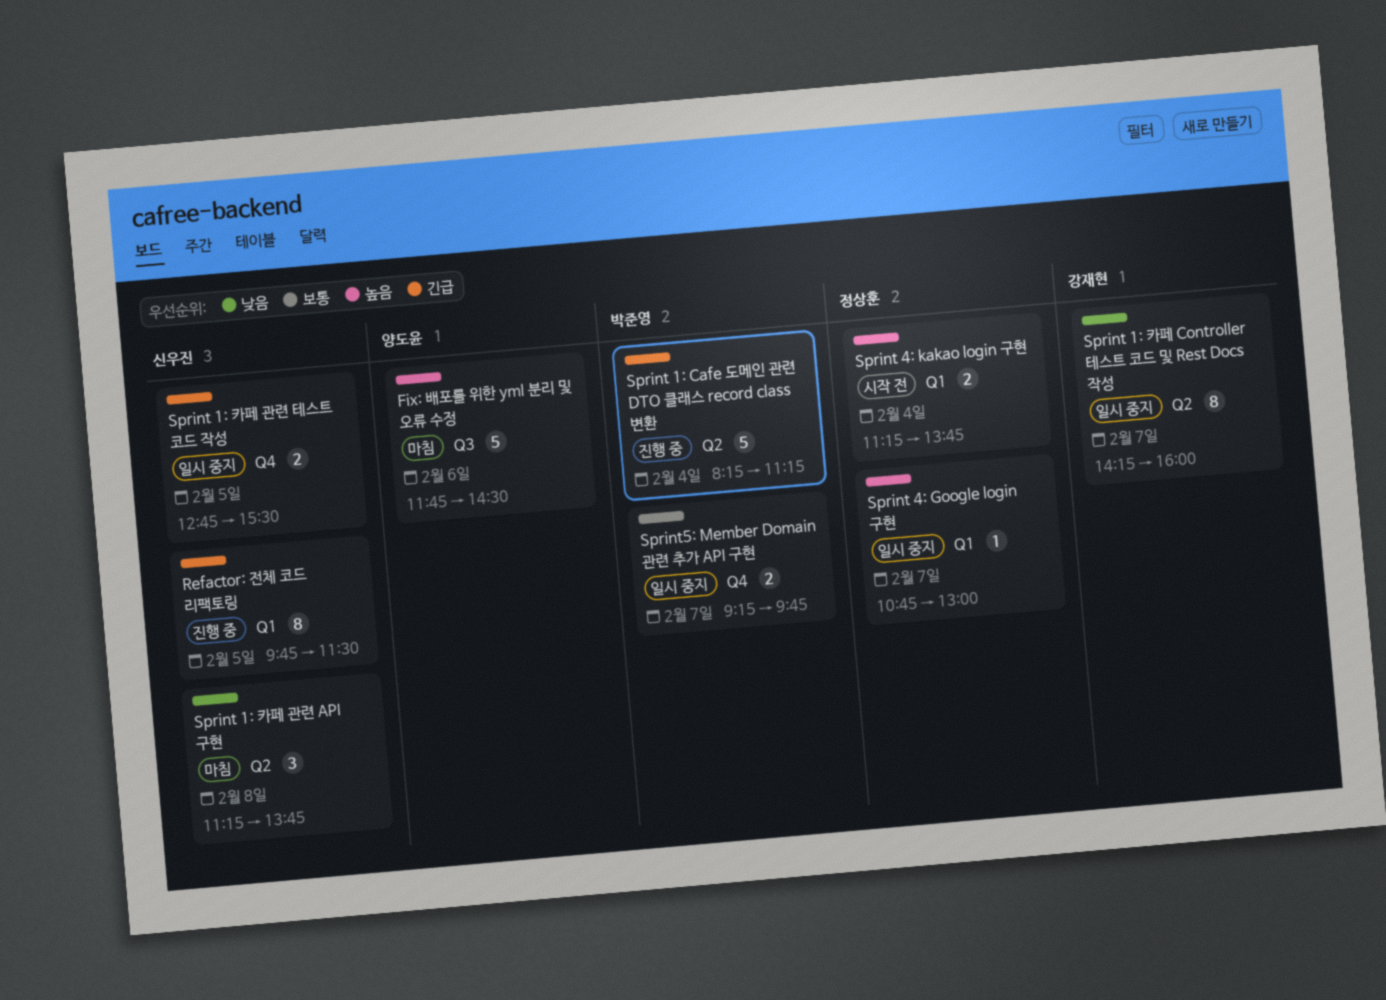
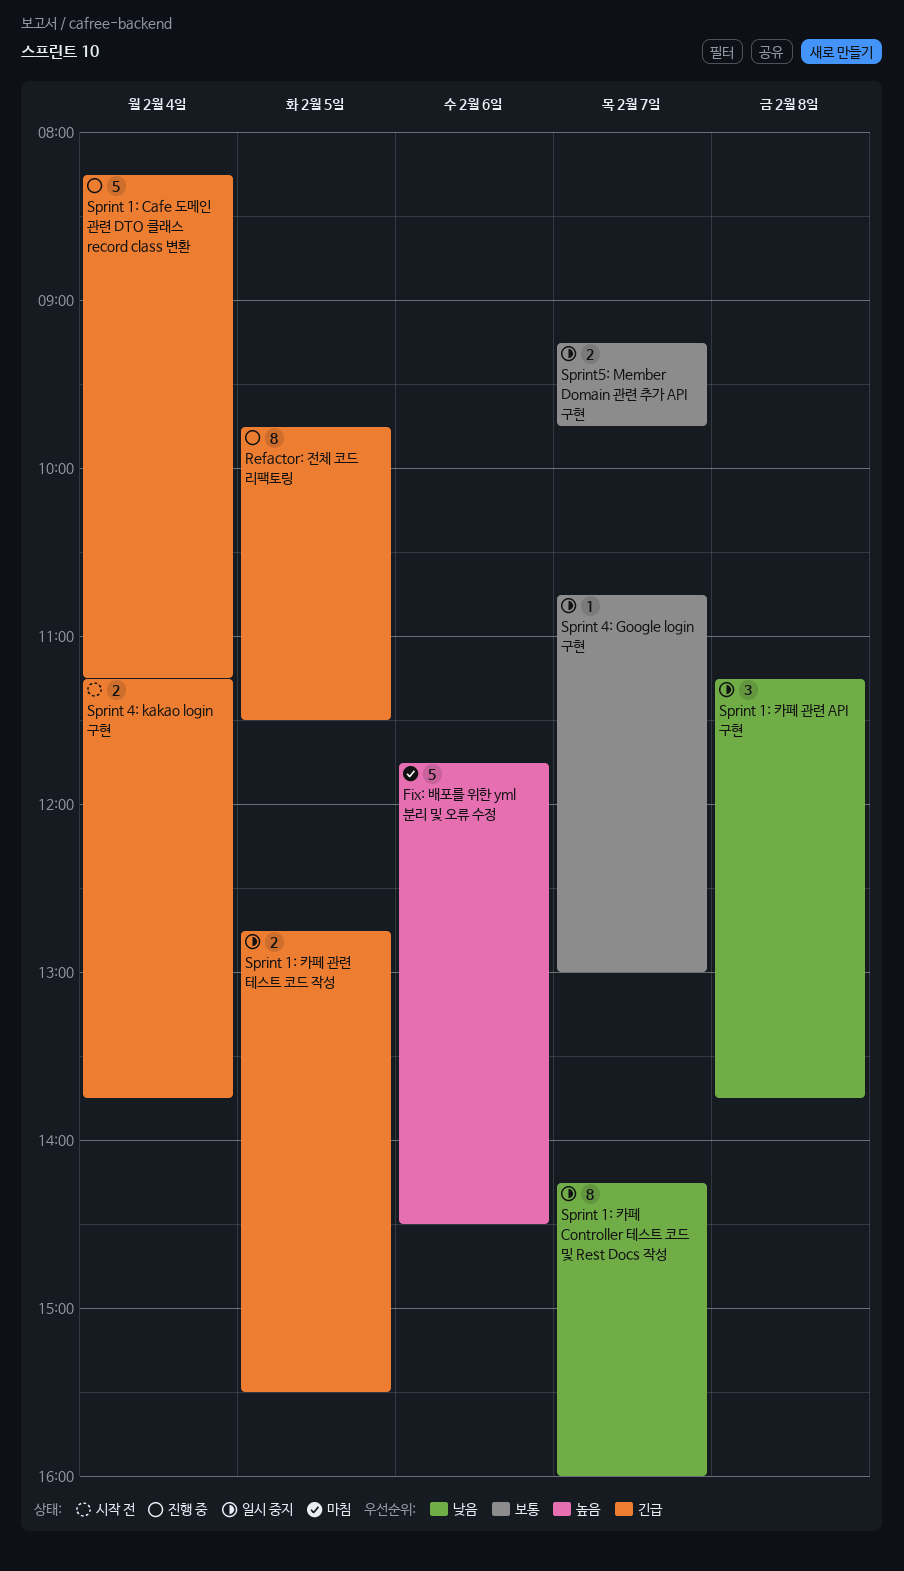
Sprint 1: 카페 관련 API 구현, status: 마침 -> 일시 중지
Sprint 4: Google login 구현, priority: 높음 -> 보통
Sprint 4: kakao login 구현, priority: 높음 -> 긴급

